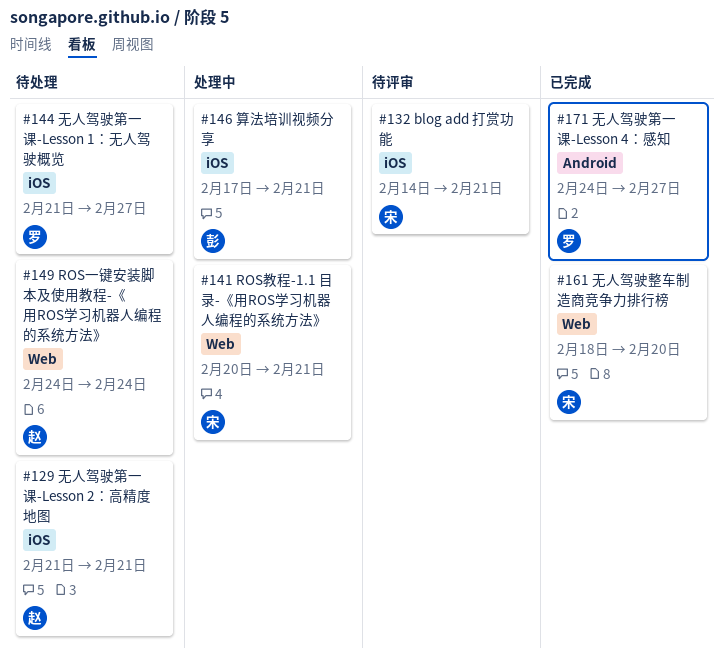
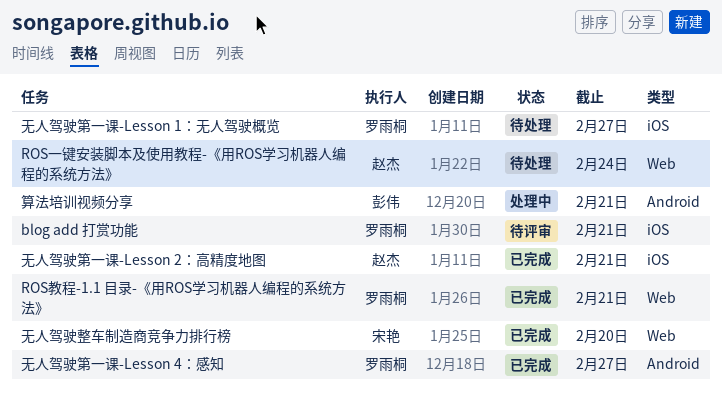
blog add 打赏功能, owner: 宋艳 -> 罗雨桐
ROS教程-1.1 目录-《用ROS学习机器人编程的系统方法》, status: 处理中 -> 已完成
ROS教程-1.1 目录-《用ROS学习机器人编程的系统方法》, owner: 宋艳 -> 罗雨桐
无人驾驶第一课-Lesson 2：高精度地图, status: 待处理 -> 已完成
算法培训视频分享, label: iOS -> Android

